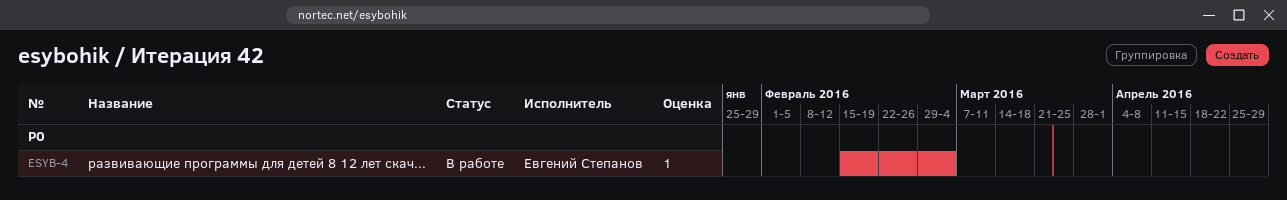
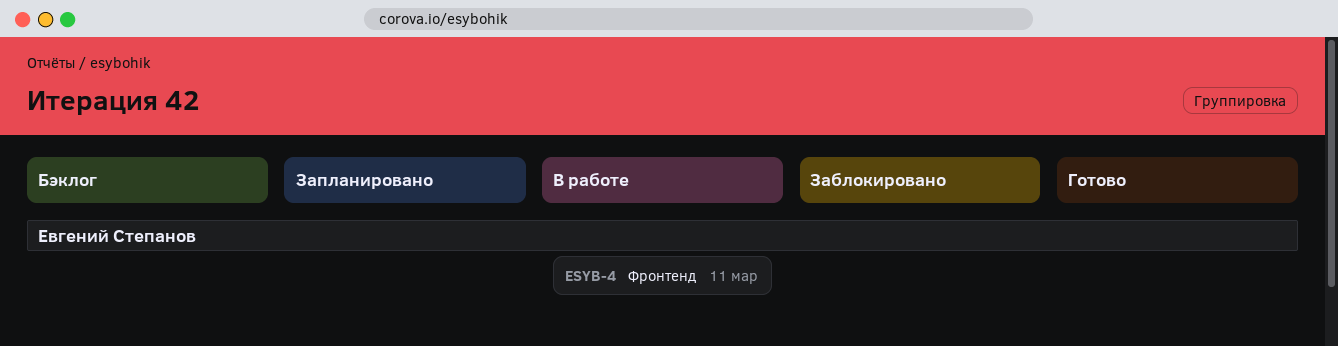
ESYB-4, due: Mar 4 -> Mar 11

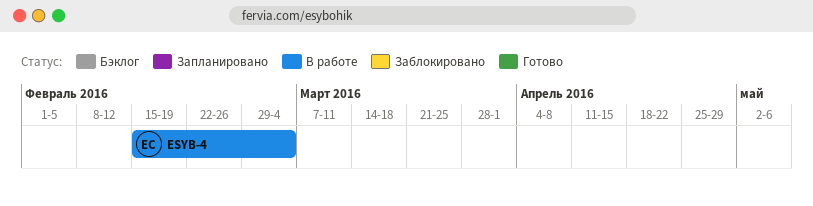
ESYB-4, due: Mar 11 -> Mar 4

